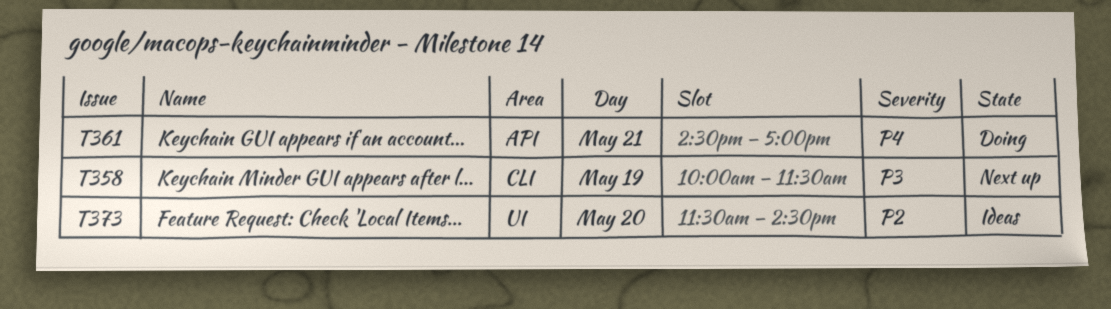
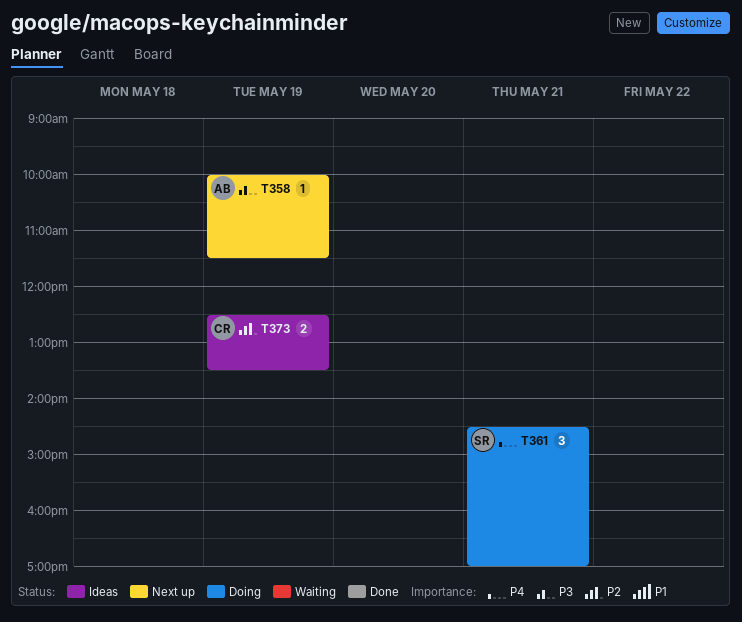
T373, day: May 20 -> May 19
T373, begins: 11:30 -> 12:30
T373, ends: 14:30 -> 13:30

